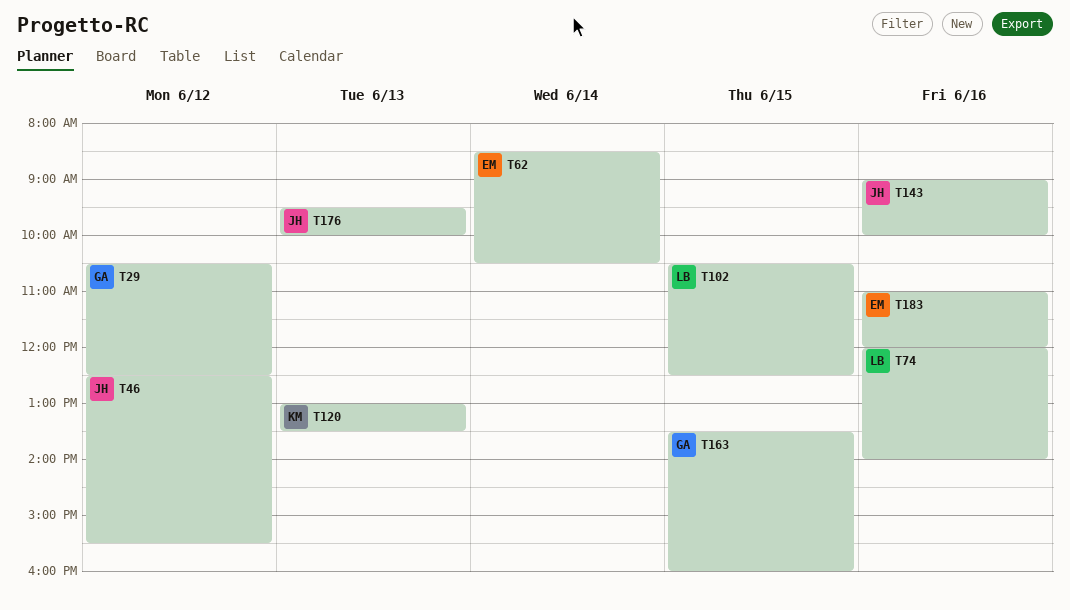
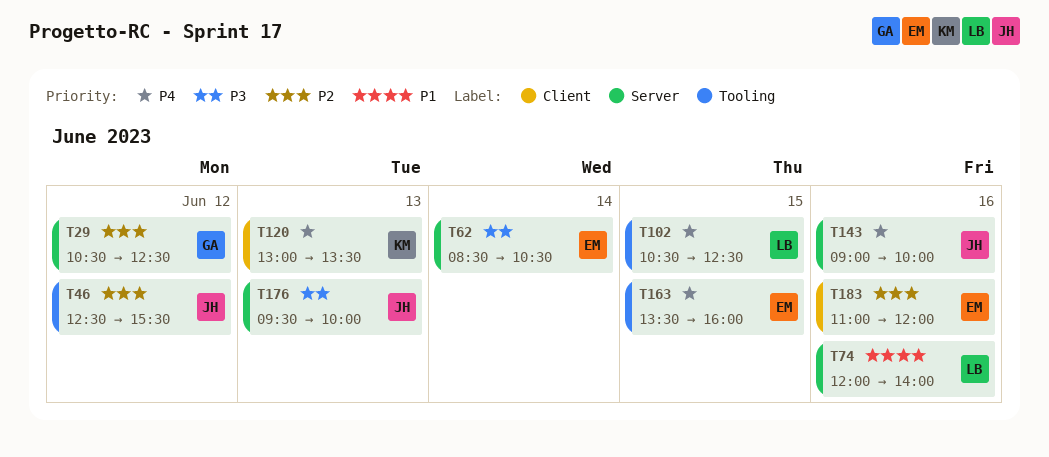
T163, owner: GA -> EM

